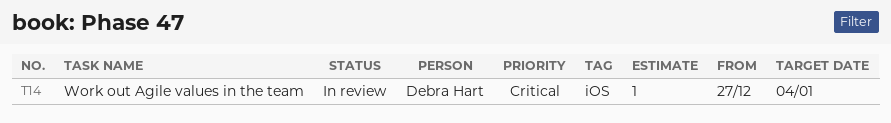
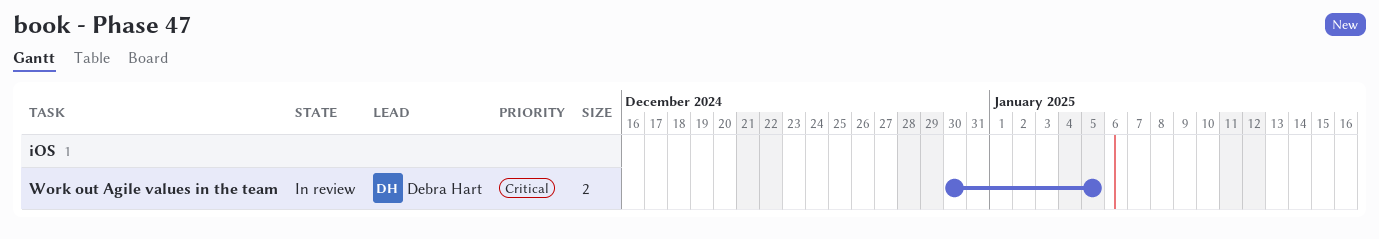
Work out Agile values in the team, estimate: 1 -> 2
Work out Agile values in the team, start: Dec 27 -> Dec 30
Work out Agile values in the team, due: Jan 4 -> Jan 5

